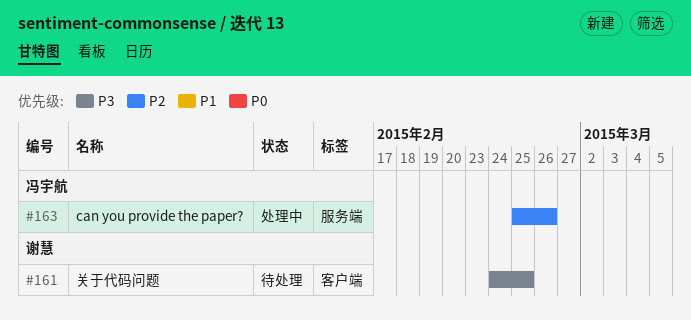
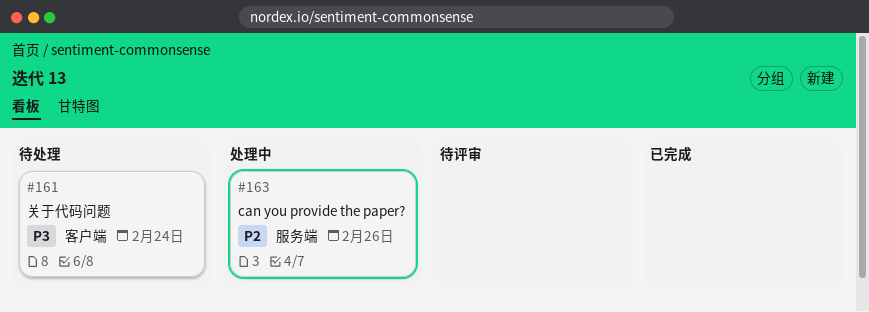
#161, due: Feb 25 -> Feb 24

